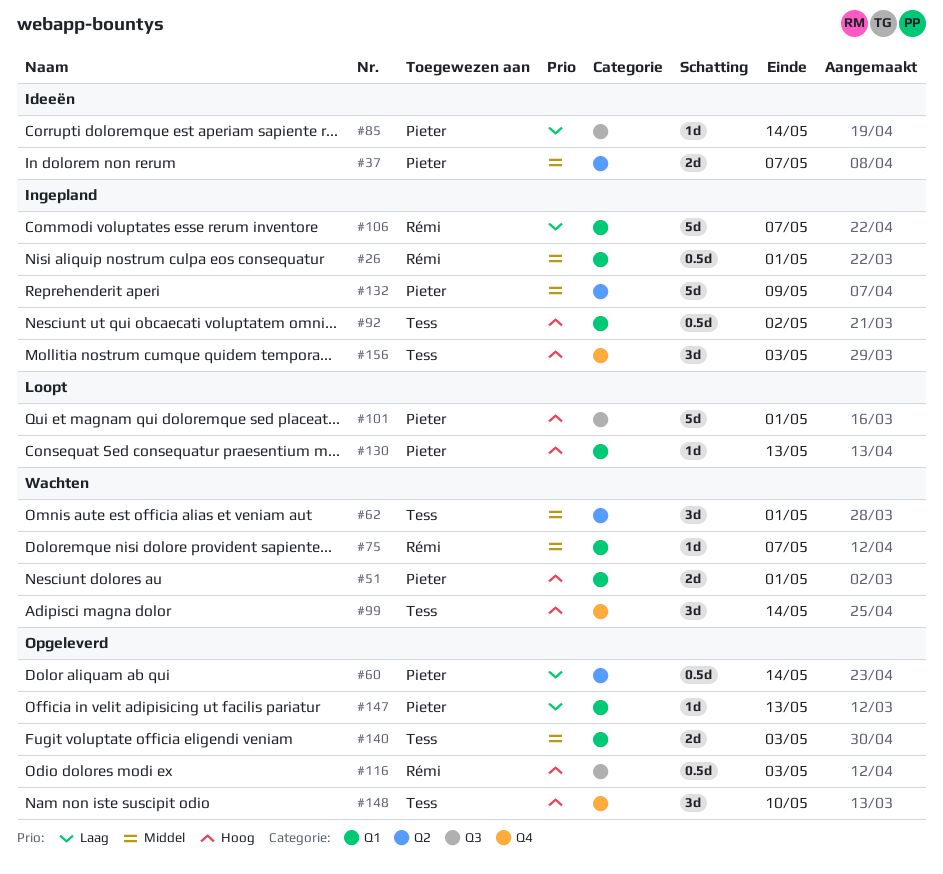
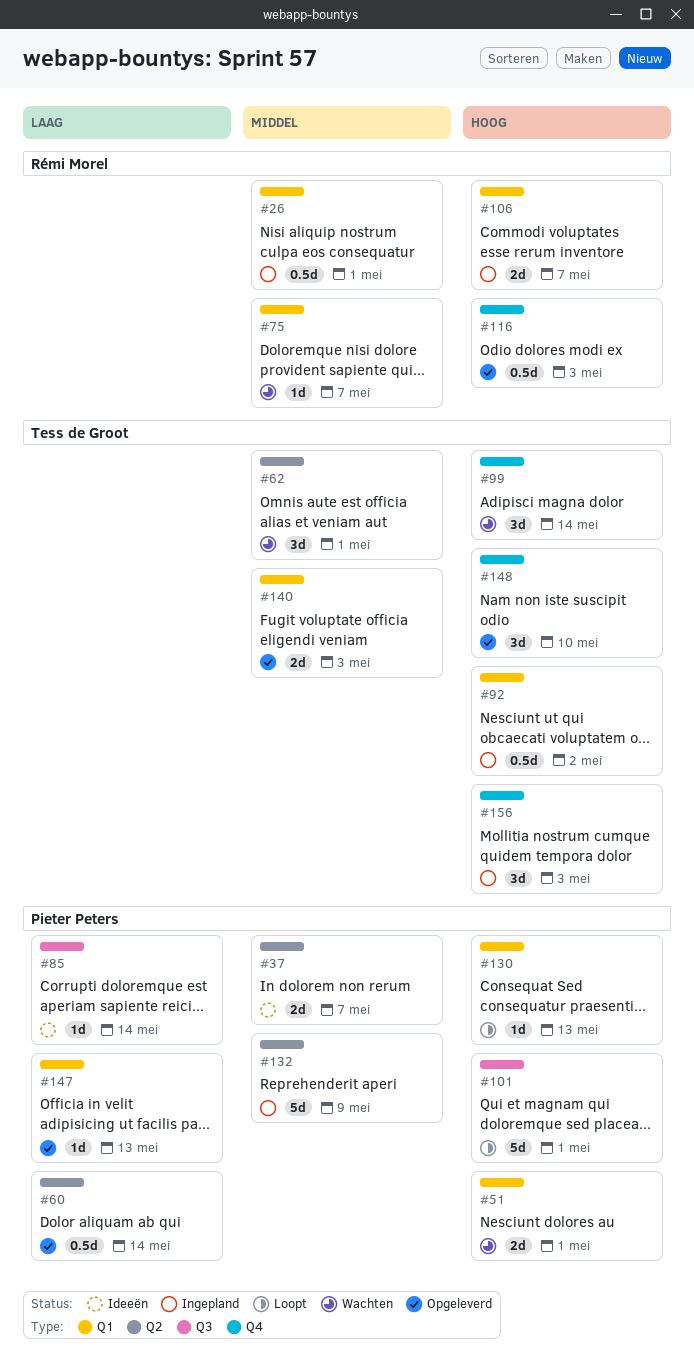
#106, priority: Laag -> Hoog
#106, estimate: 5d -> 2d
#116, label: Q3 -> Q4

